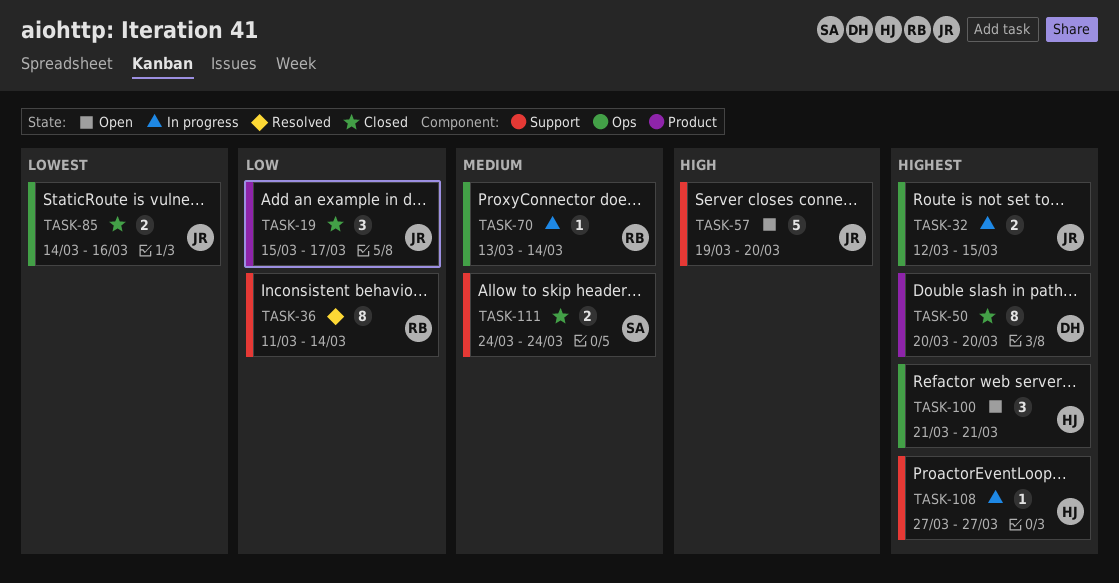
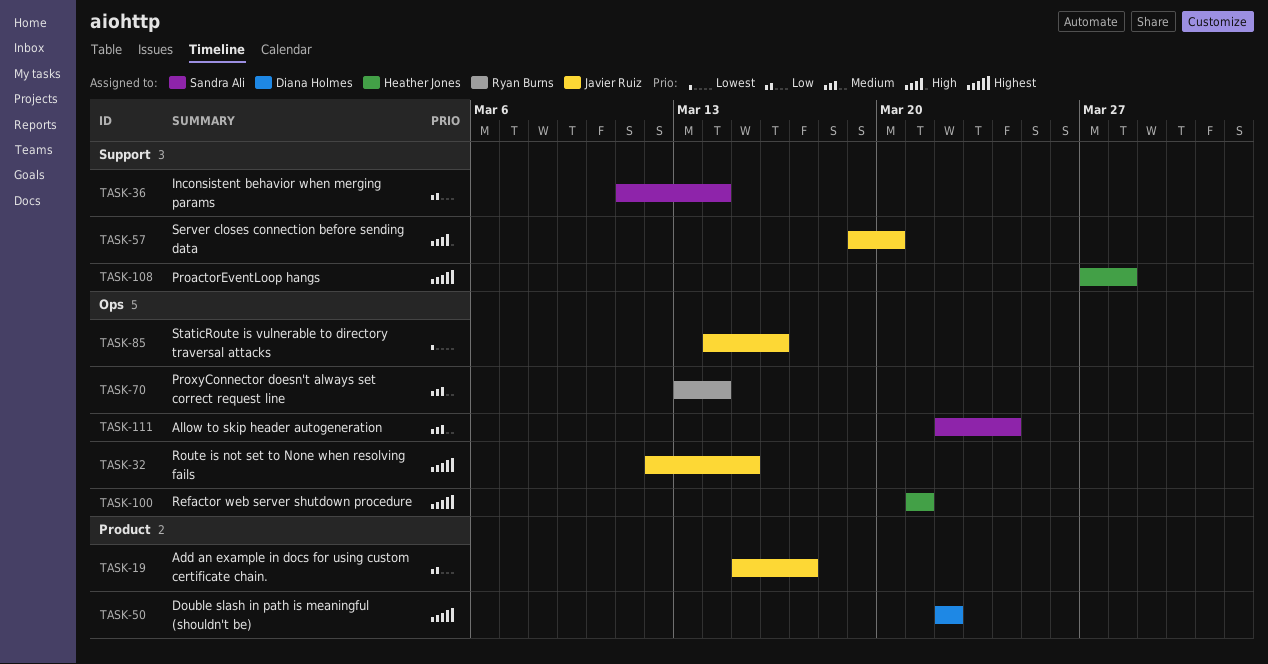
TASK-36, owner: Ryan Burns -> Sandra Ali
TASK-50, start: Mar 20 -> Mar 22
TASK-50, due: Mar 20 -> Mar 22
TASK-108, due: Mar 27 -> Mar 28
TASK-111, label: Support -> Ops
TASK-111, start: Mar 24 -> Mar 22

